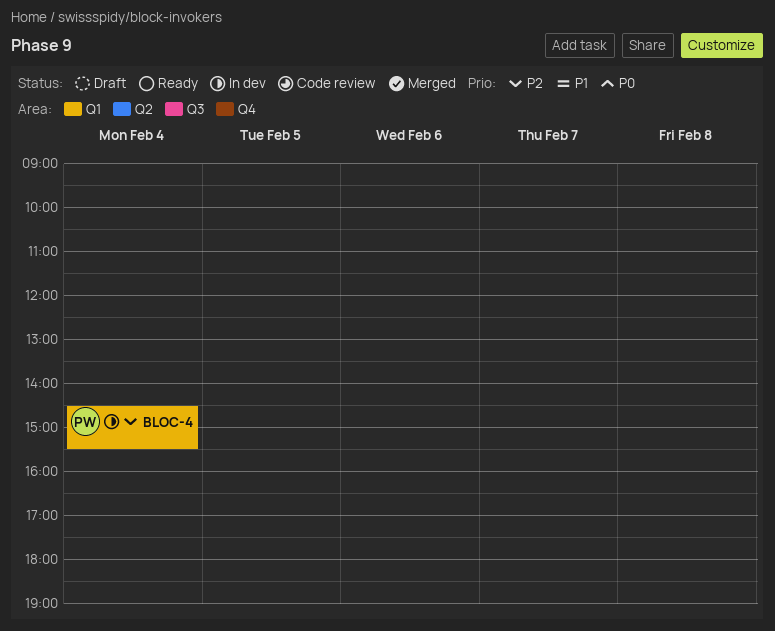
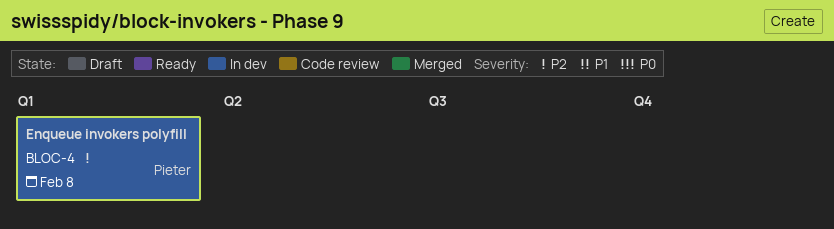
BLOC-4, day: Feb 4 -> Feb 8

